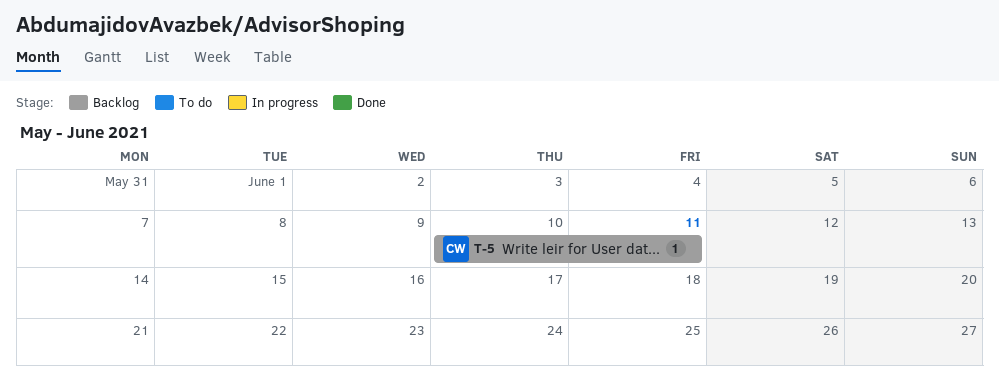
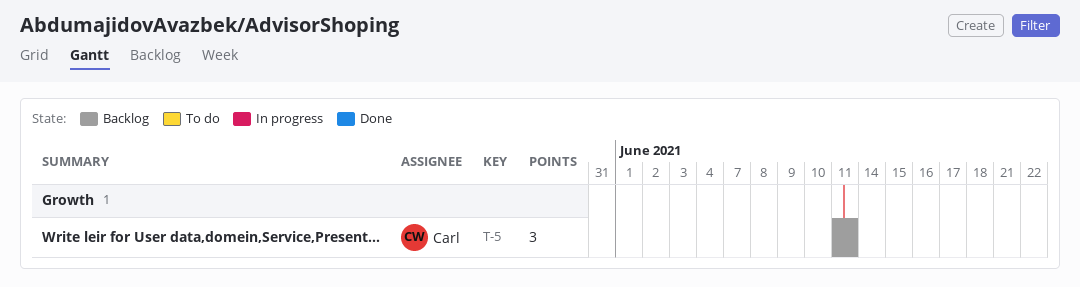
T-5, estimate: 1 -> 3
T-5, start: Jun 10 -> Jun 11

